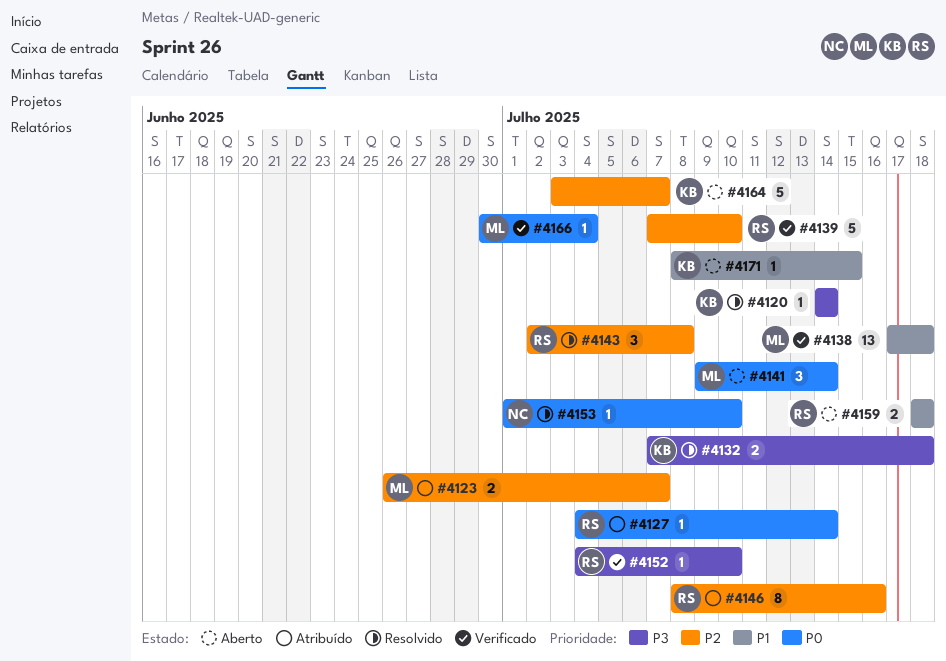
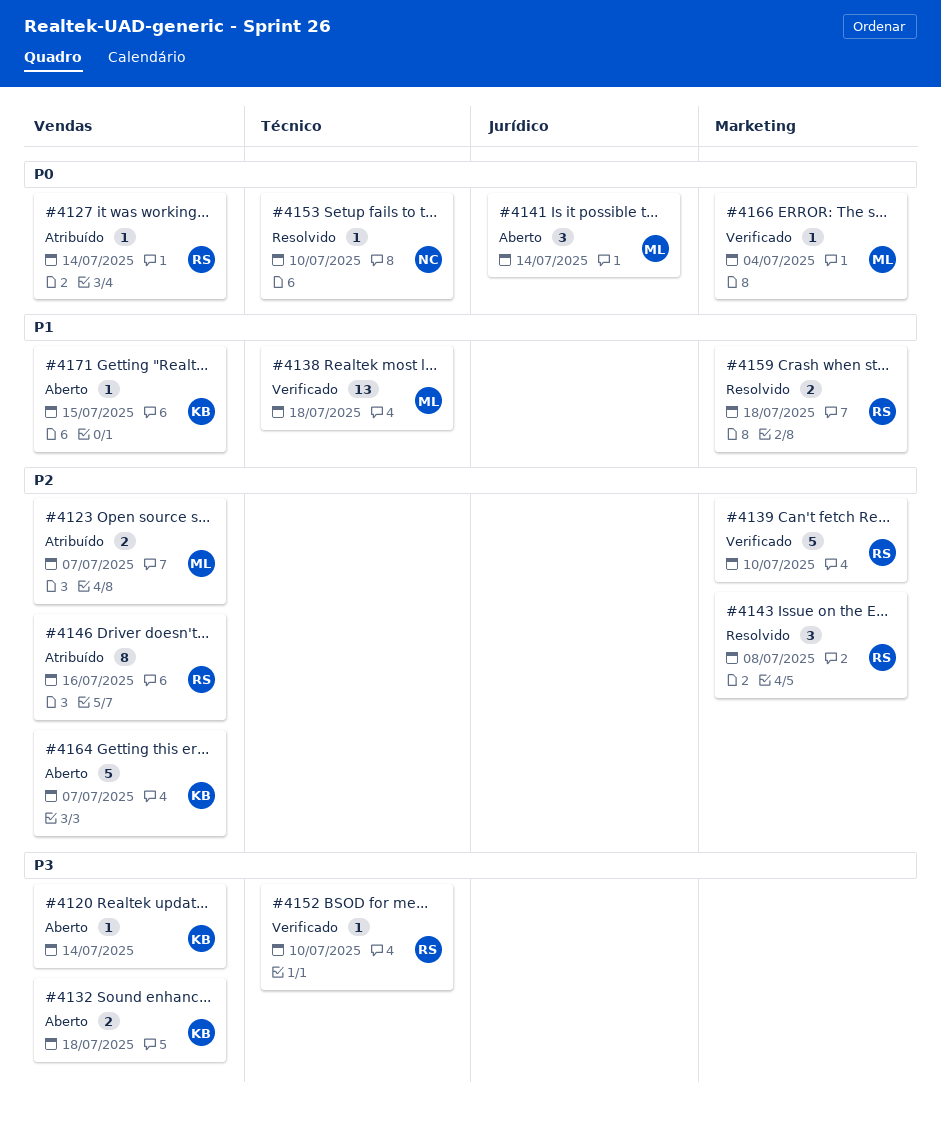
#4120, status: Resolvido -> Aberto
#4132, status: Resolvido -> Aberto
#4159, status: Aberto -> Resolvido

